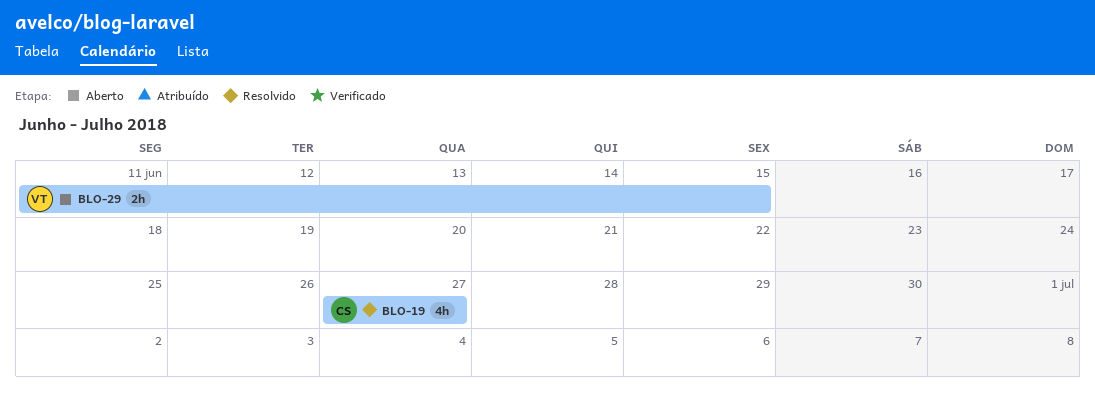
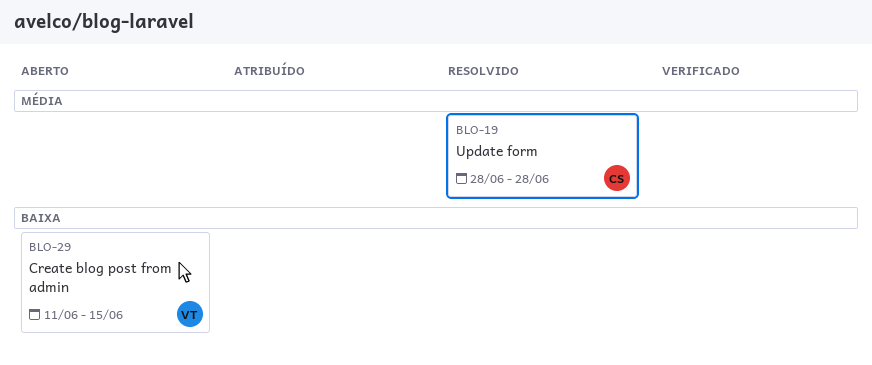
BLO-19, start: Jun 27 -> Jun 28
BLO-19, due: Jun 27 -> Jun 28

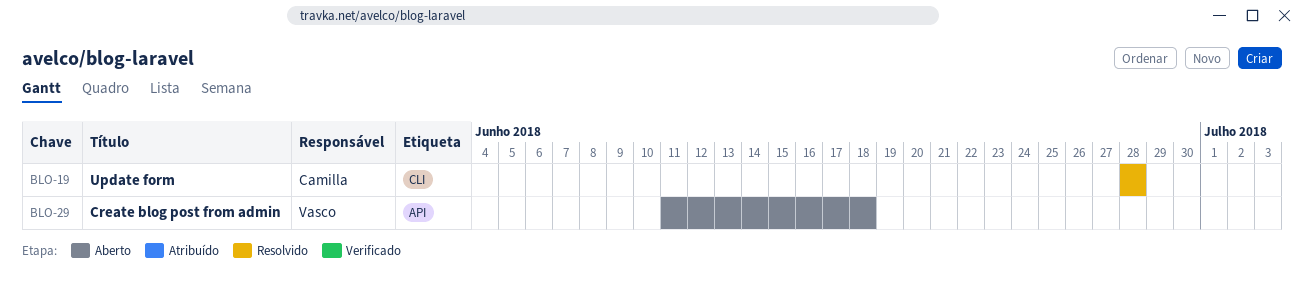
BLO-29, due: Jun 15 -> Jun 18

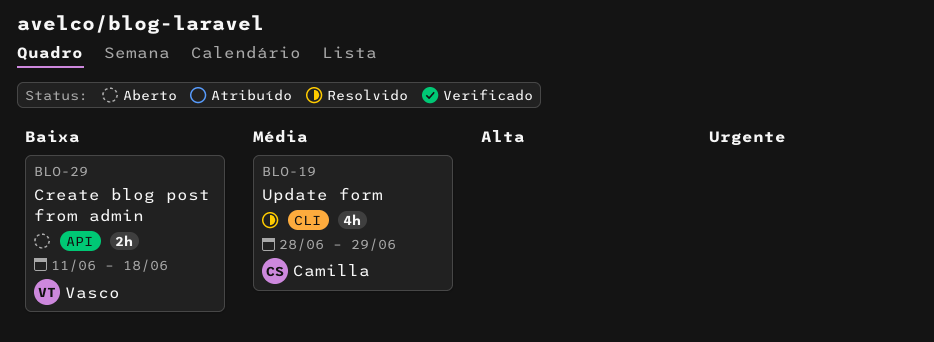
BLO-19, due: Jun 28 -> Jun 29

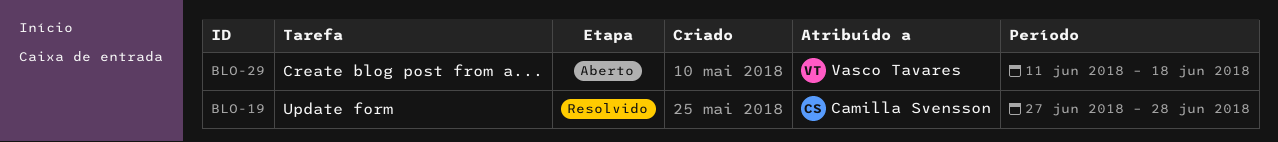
BLO-19, start: Jun 28 -> Jun 27
BLO-19, due: Jun 29 -> Jun 28

